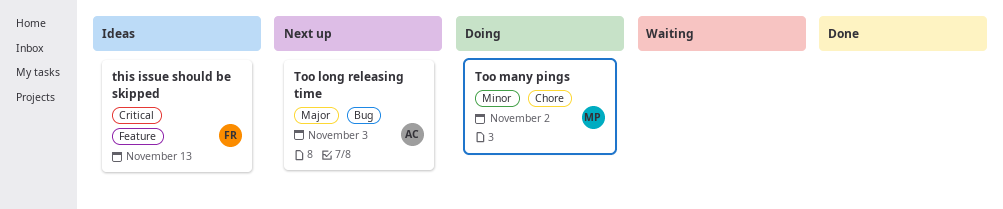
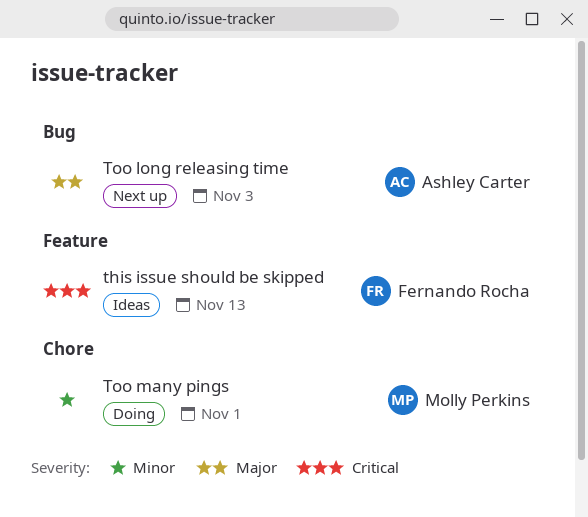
Too many pings, due: Nov 2 -> Nov 1

